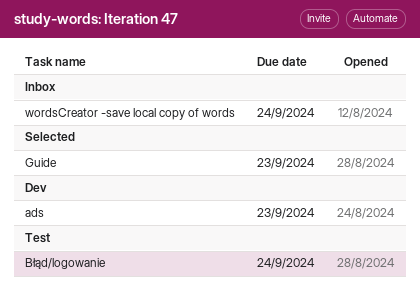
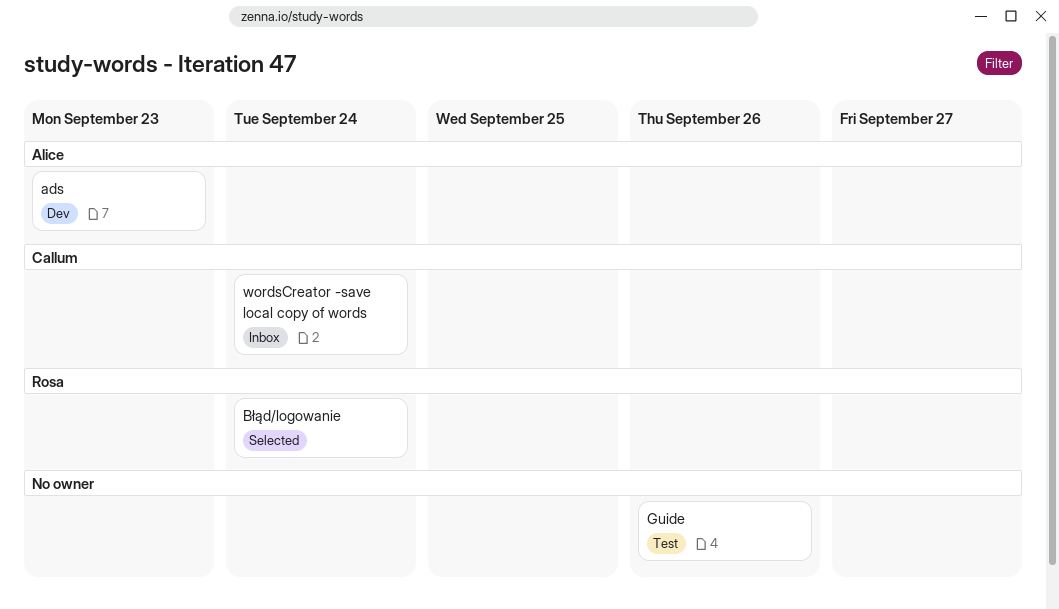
Błąd/logowanie, status: Test -> Selected
Guide, status: Selected -> Test
Guide, due: Sep 23 -> Sep 26

